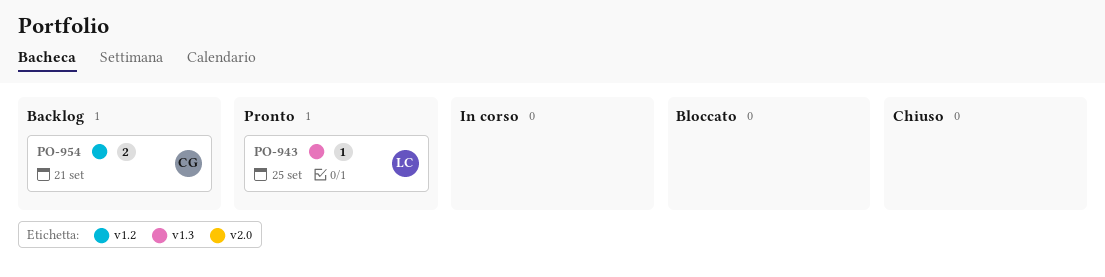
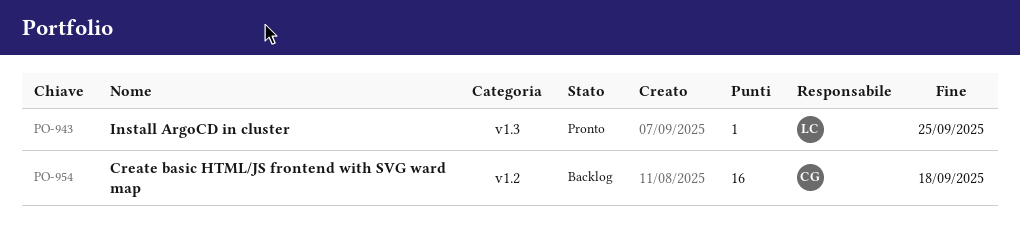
PO-954, estimate: 2 -> 16
PO-954, due: Sep 21 -> Sep 18

